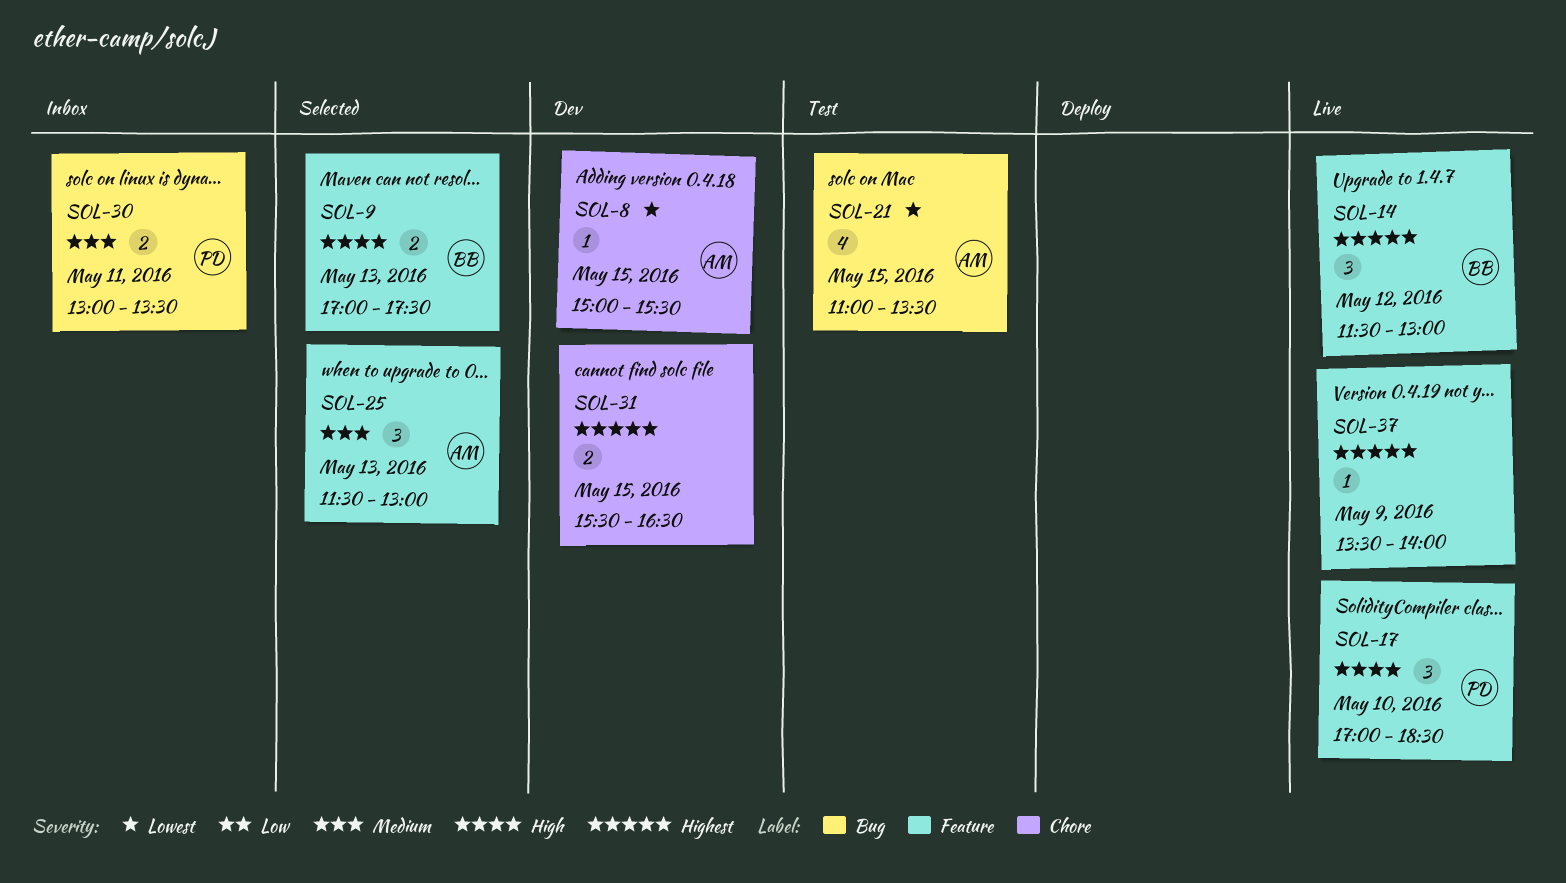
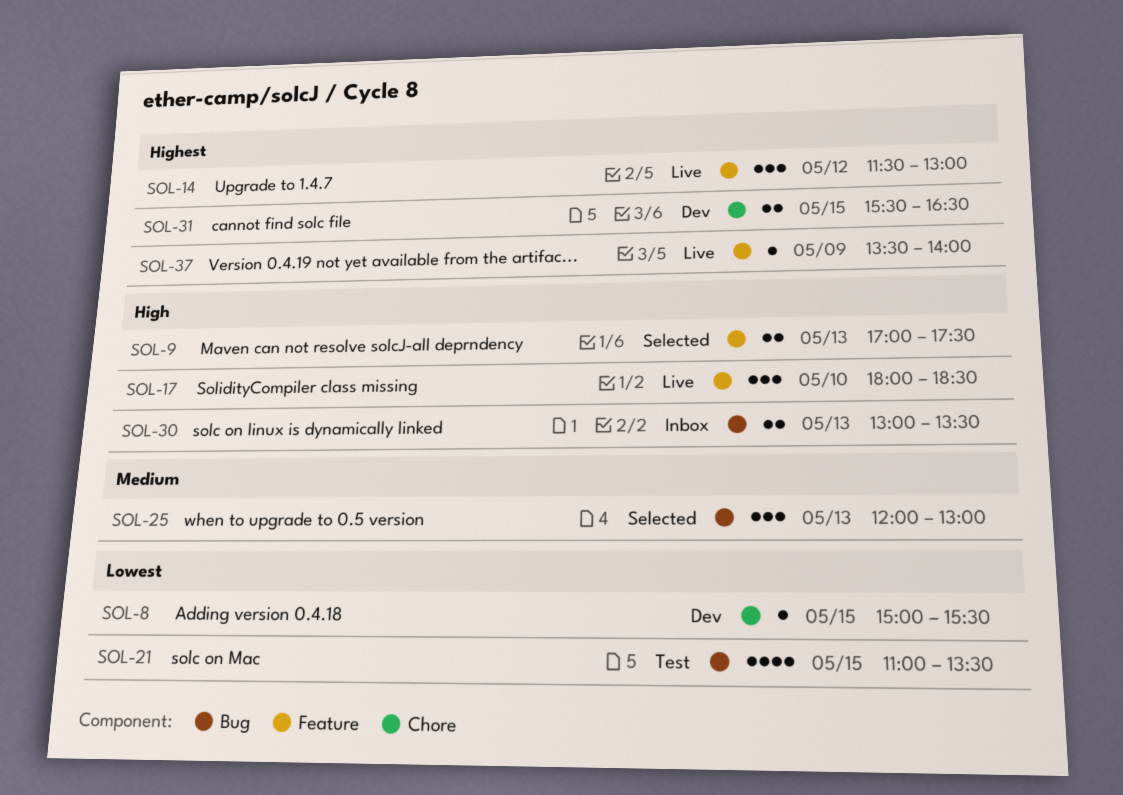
SOL-17, begins: 17:00 -> 18:00
SOL-25, label: Feature -> Bug
SOL-25, begins: 11:30 -> 12:00
SOL-30, priority: Medium -> High
SOL-30, day: May 11 -> May 13

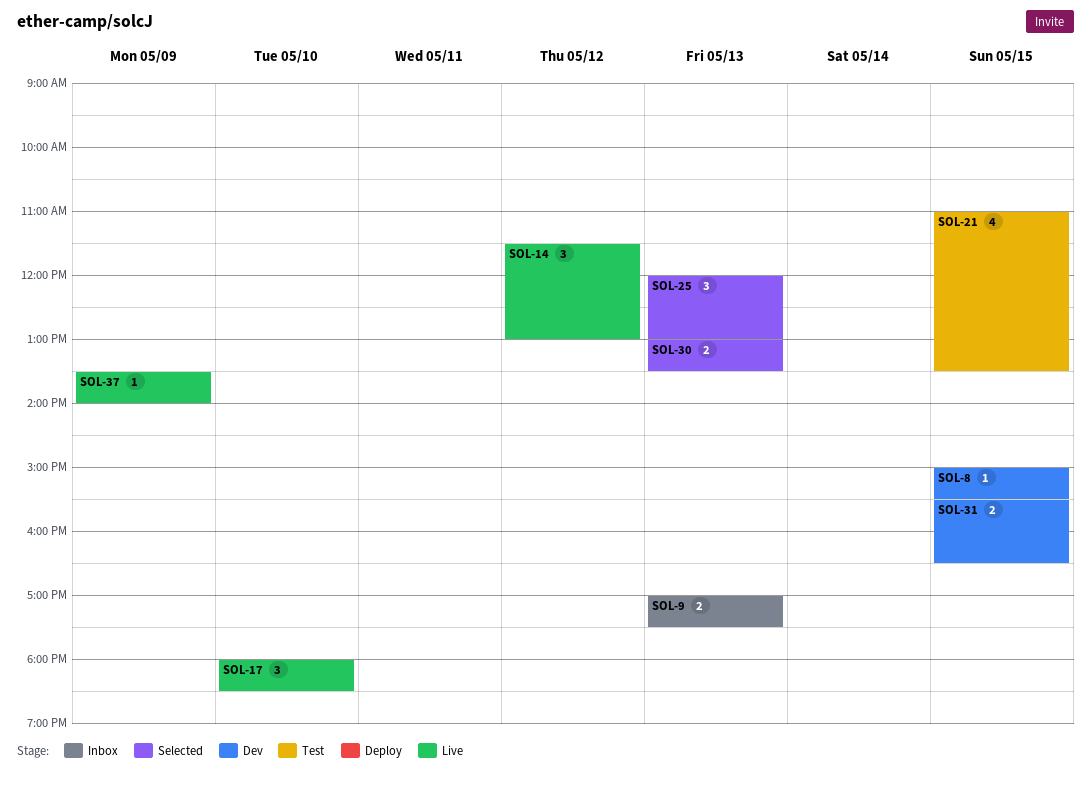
SOL-9, status: Selected -> Inbox
SOL-30, status: Inbox -> Selected

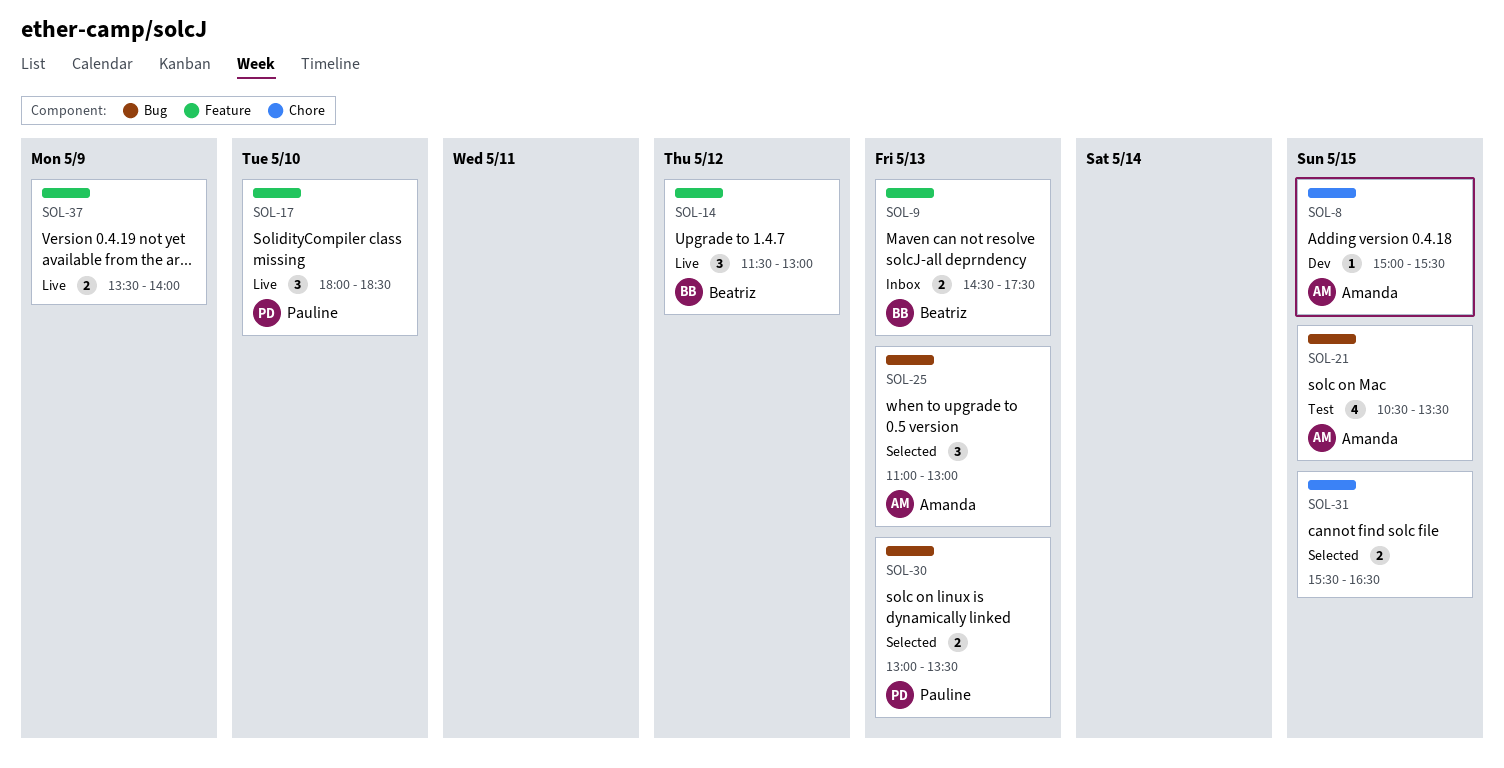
SOL-9, begins: 17:00 -> 14:30
SOL-21, begins: 11:00 -> 10:30
SOL-25, begins: 12:00 -> 11:00
SOL-31, status: Dev -> Selected
SOL-37, estimate: 1 -> 2

